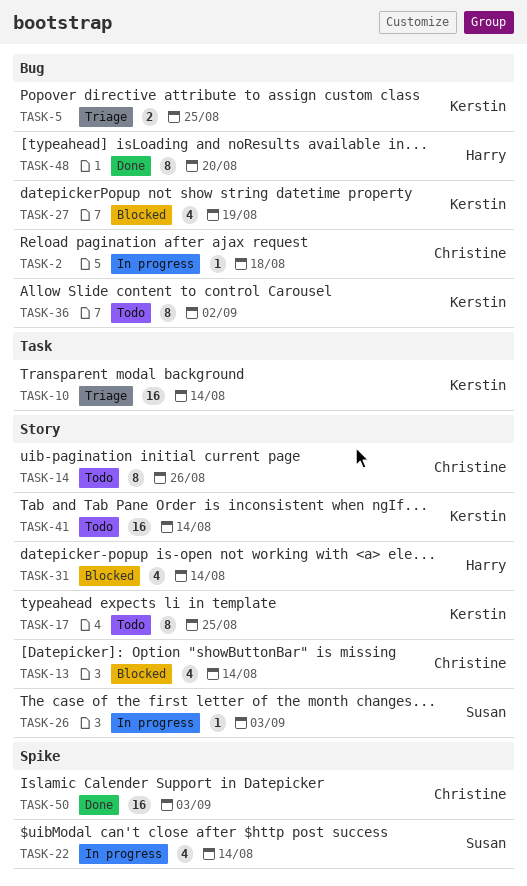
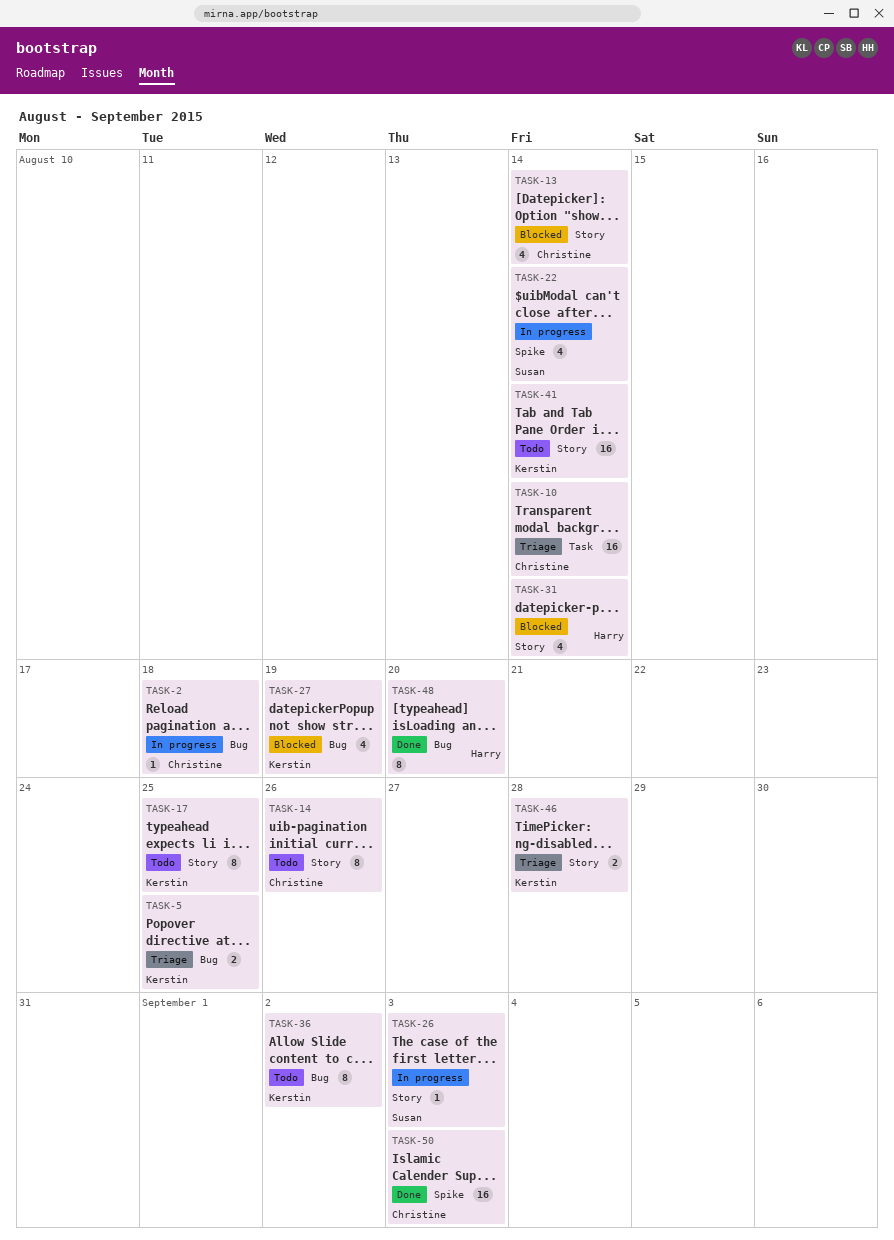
TASK-10, owner: Kerstin -> Christine
TASK-46: none -> present

